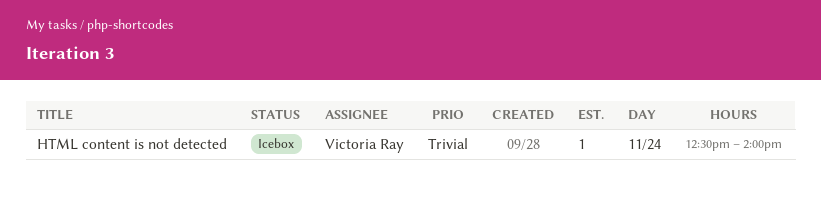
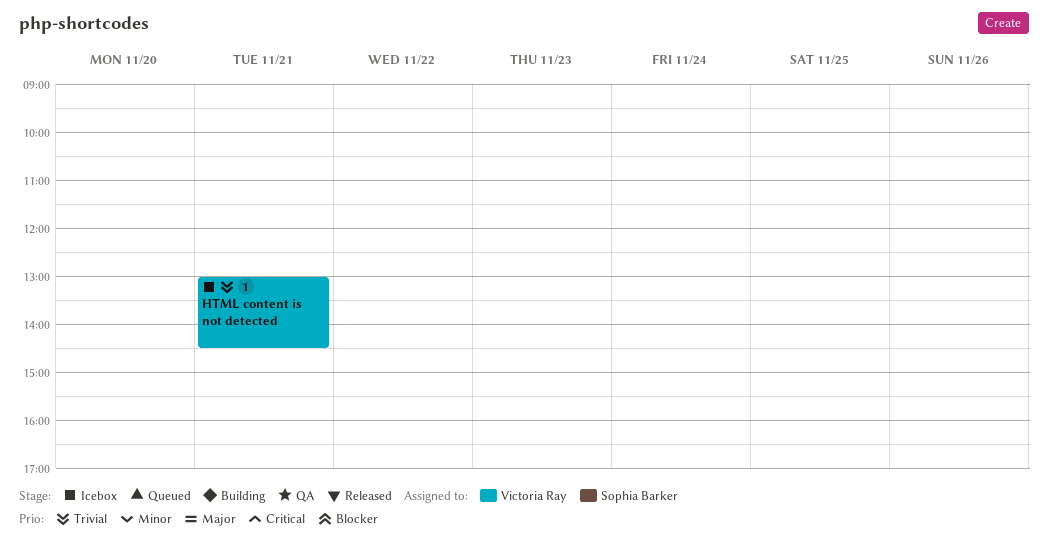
HTML content is not detected, day: Nov 24 -> Nov 21
HTML content is not detected, begins: 12:30 -> 13:00
HTML content is not detected, ends: 14:00 -> 14:30

